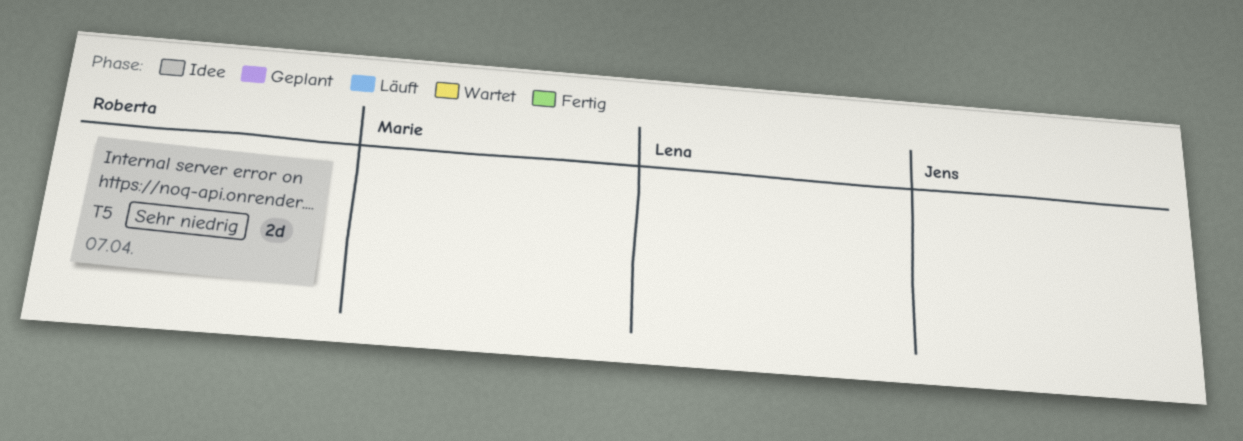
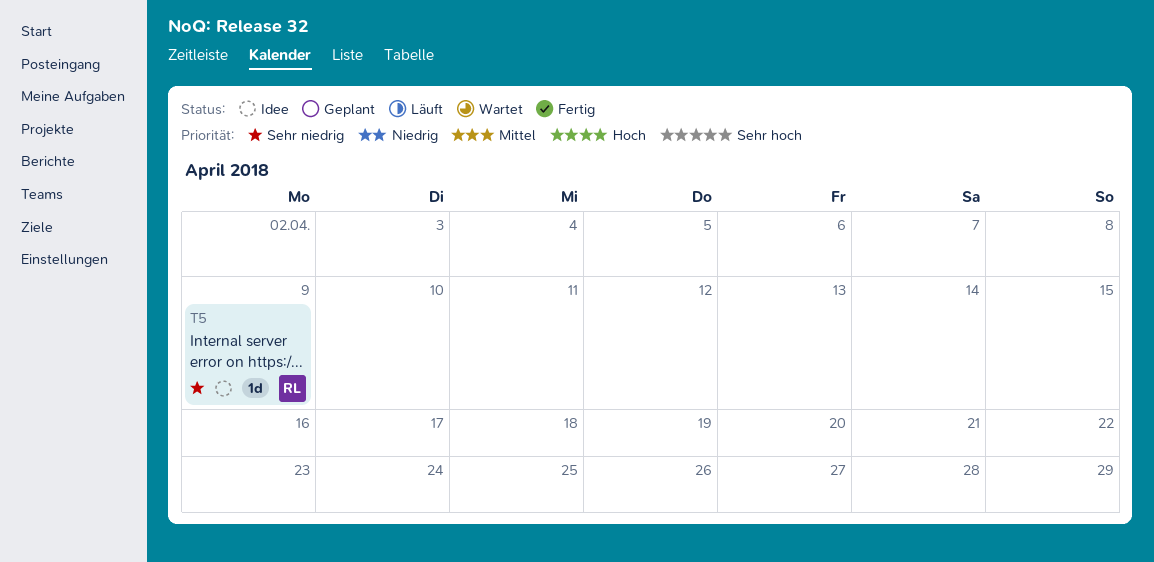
T5, estimate: 2d -> 1d
T5, due: Apr 7 -> Apr 9

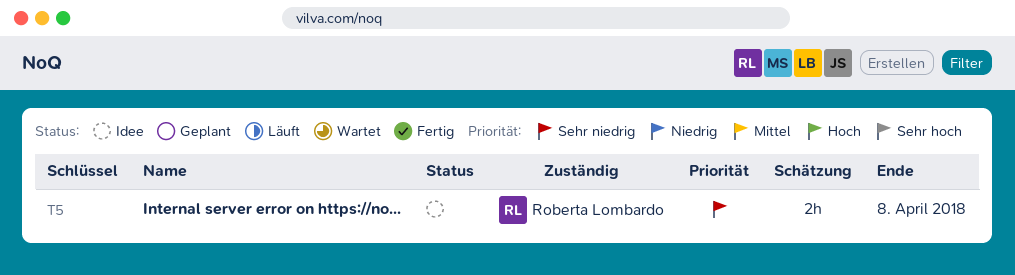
T5, estimate: 1d -> 2h
T5, due: Apr 9 -> Apr 8

